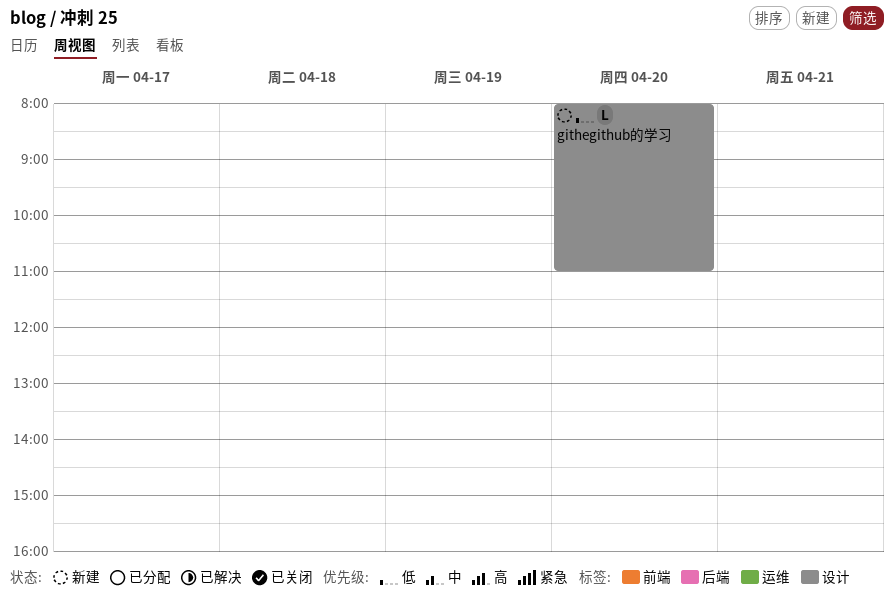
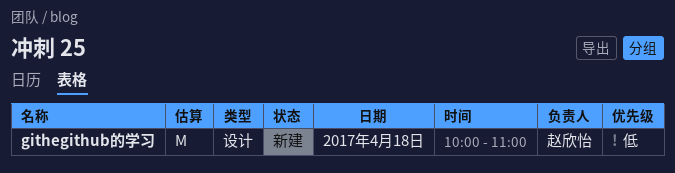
githegithub的学习, estimate: L -> M
githegithub的学习, day: Apr 20 -> Apr 18
githegithub的学习, begins: 08:00 -> 10:00

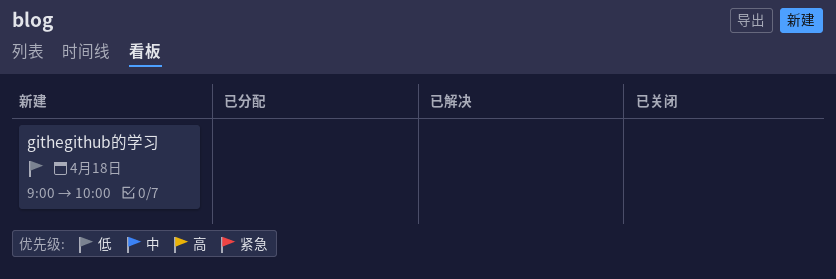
githegithub的学习, begins: 10:00 -> 09:00
githegithub的学习, ends: 11:00 -> 10:00

